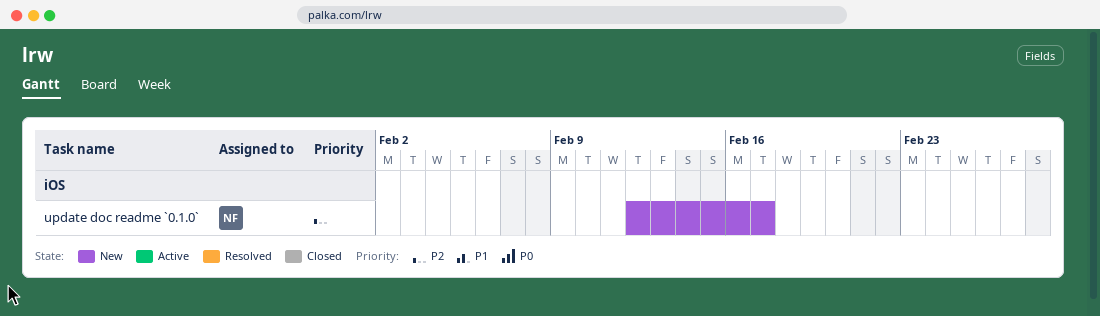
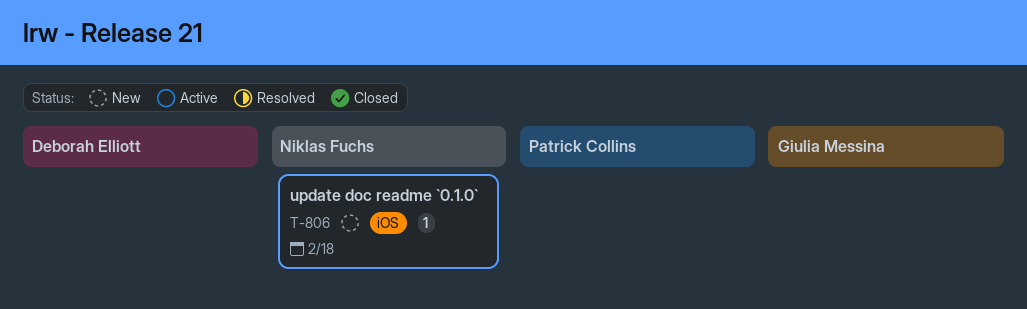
update doc readme `0.1.0`, due: Feb 17 -> Feb 18

